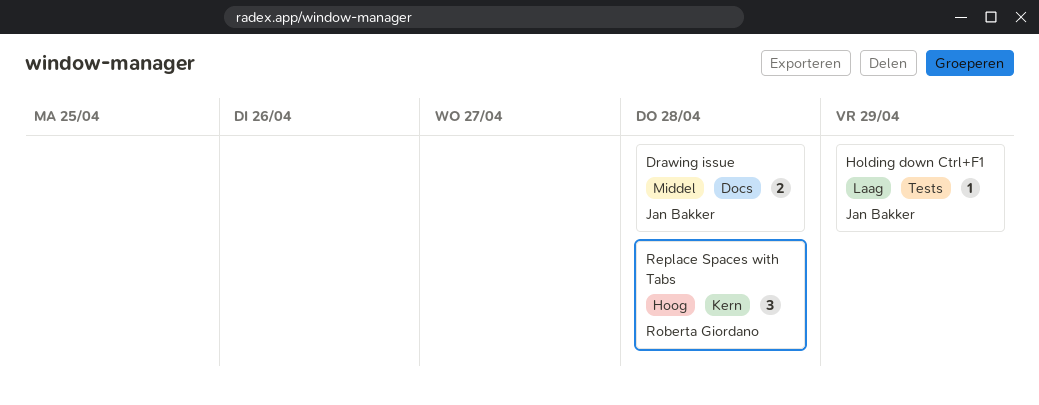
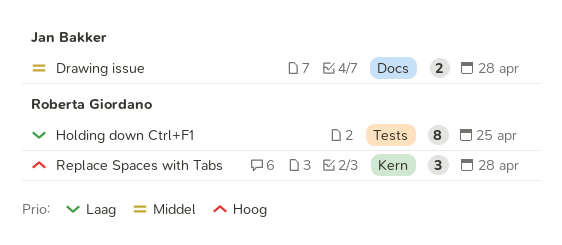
Holding down Ctrl+F1, owner: Jan Bakker -> Roberta Giordano
Holding down Ctrl+F1, estimate: 1 -> 8
Holding down Ctrl+F1, due: Apr 29 -> Apr 25

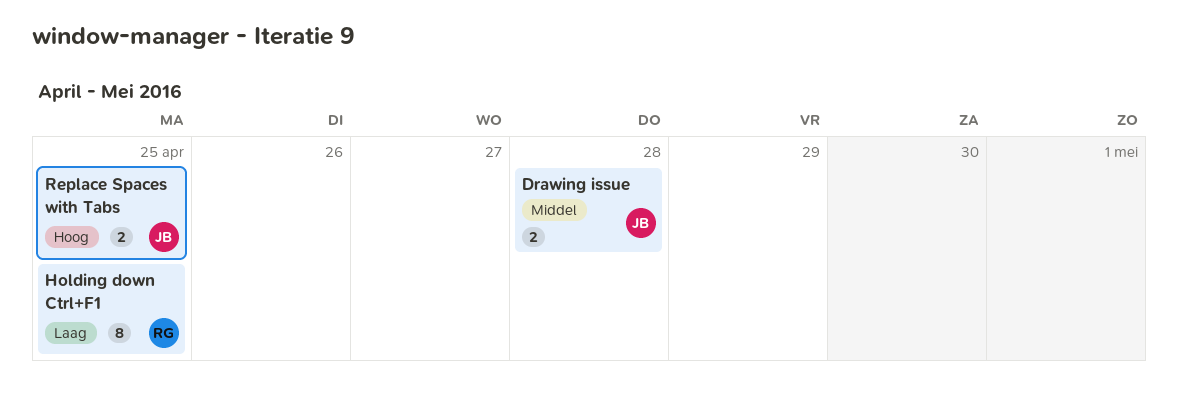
Replace Spaces with Tabs, owner: Roberta Giordano -> Jan Bakker
Replace Spaces with Tabs, estimate: 3 -> 2
Replace Spaces with Tabs, due: Apr 28 -> Apr 25

